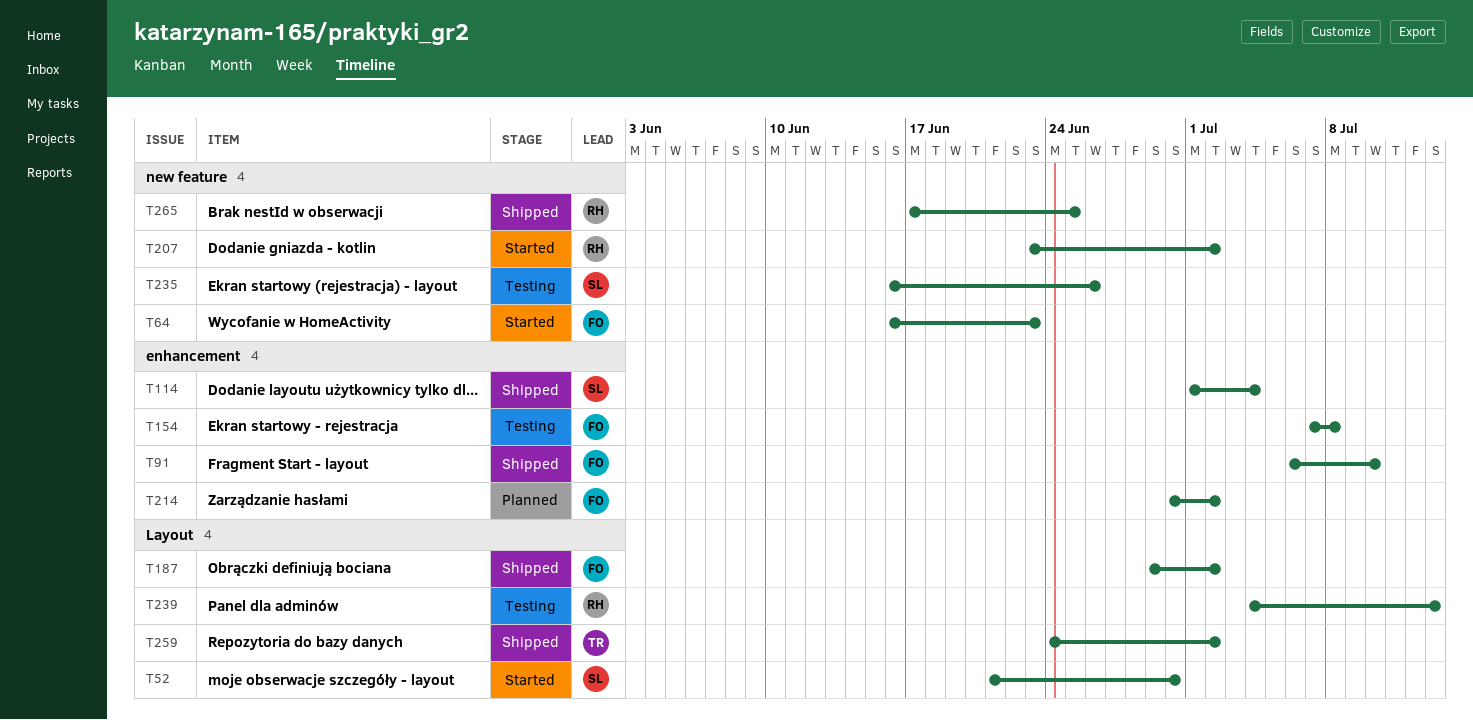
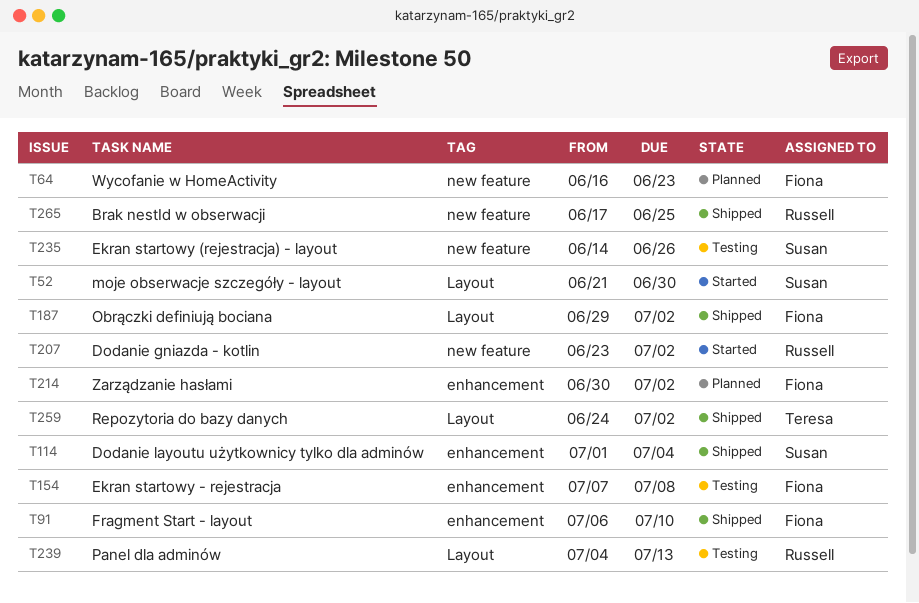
T64, status: Started -> Planned
T235, start: Jun 16 -> Jun 14

